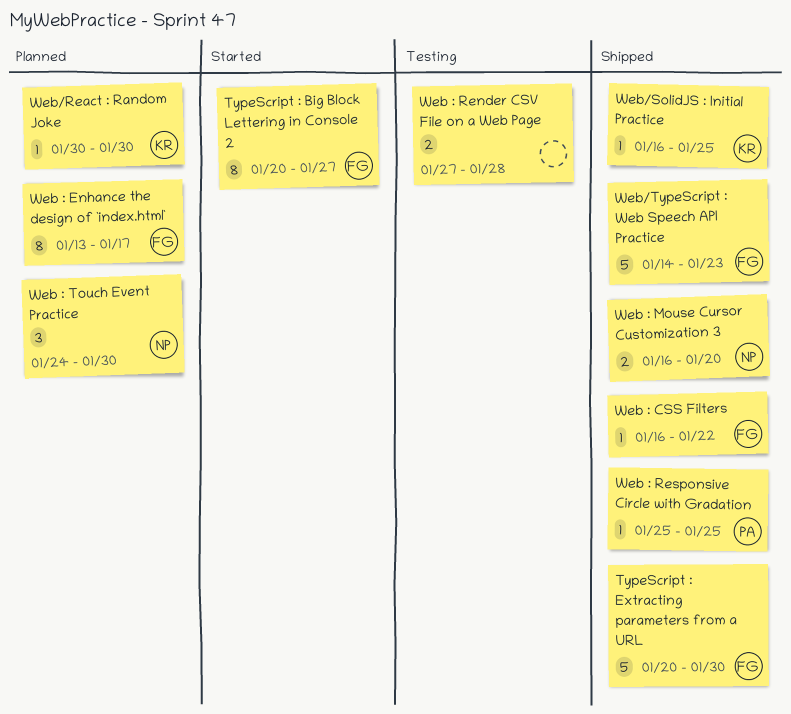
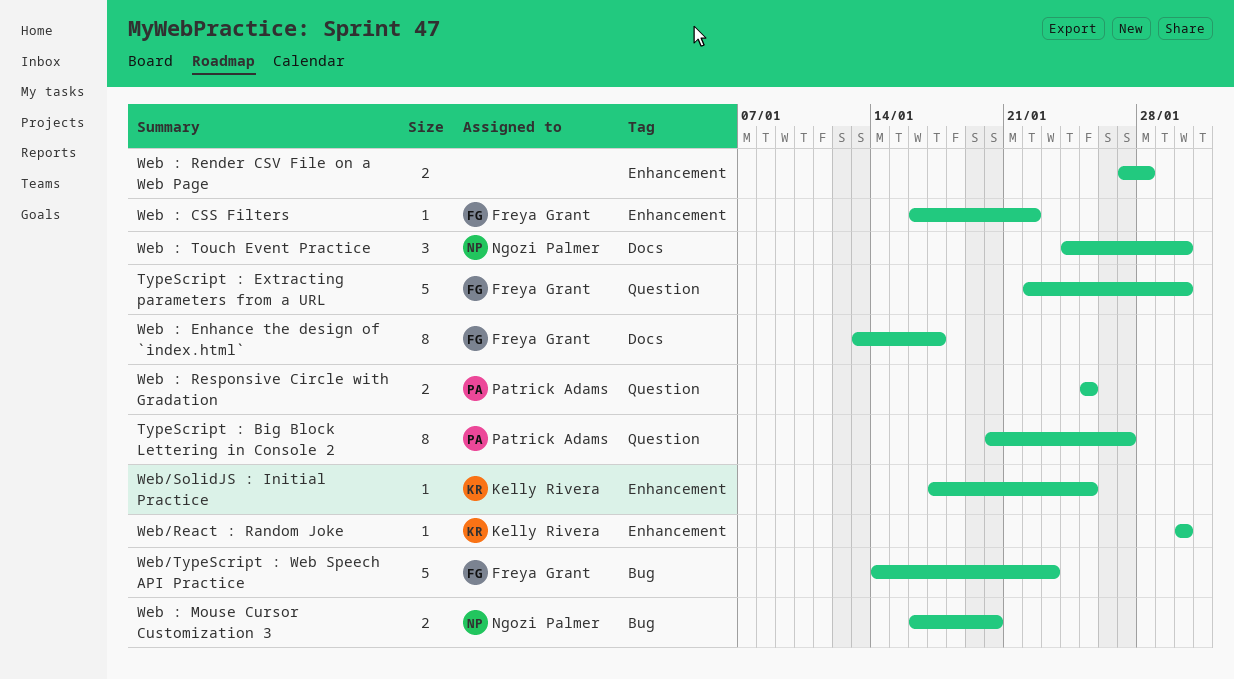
TypeScript : Big Block Lettering in Console 2, owner: Freya Grant -> Patrick Adams
TypeScript : Extracting parameters from a URL, start: Jan 20 -> Jan 22
Web : Responsive Circle with Gradation, estimate: 1 -> 2
Web/SolidJS : Initial Practice, start: Jan 16 -> Jan 17

